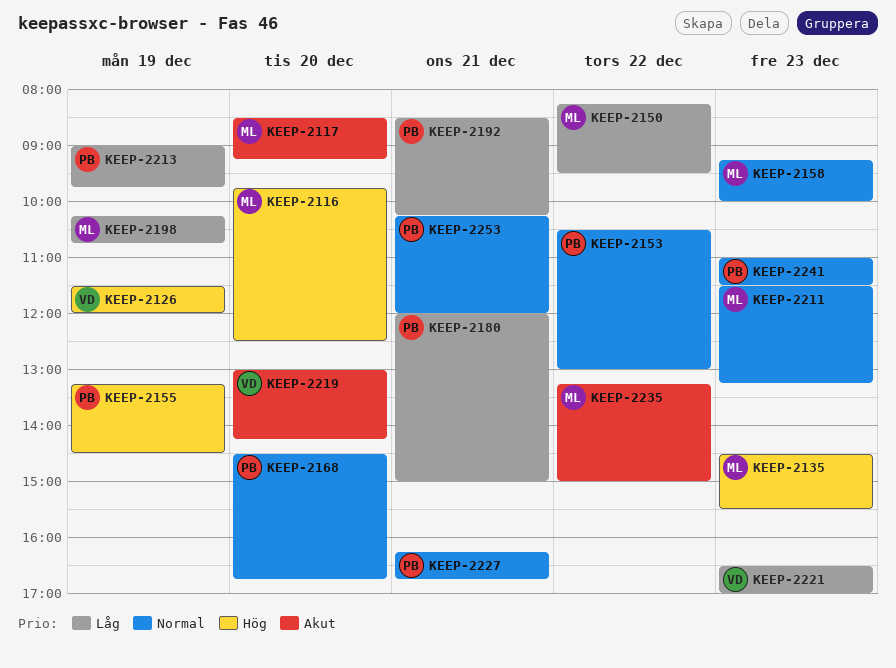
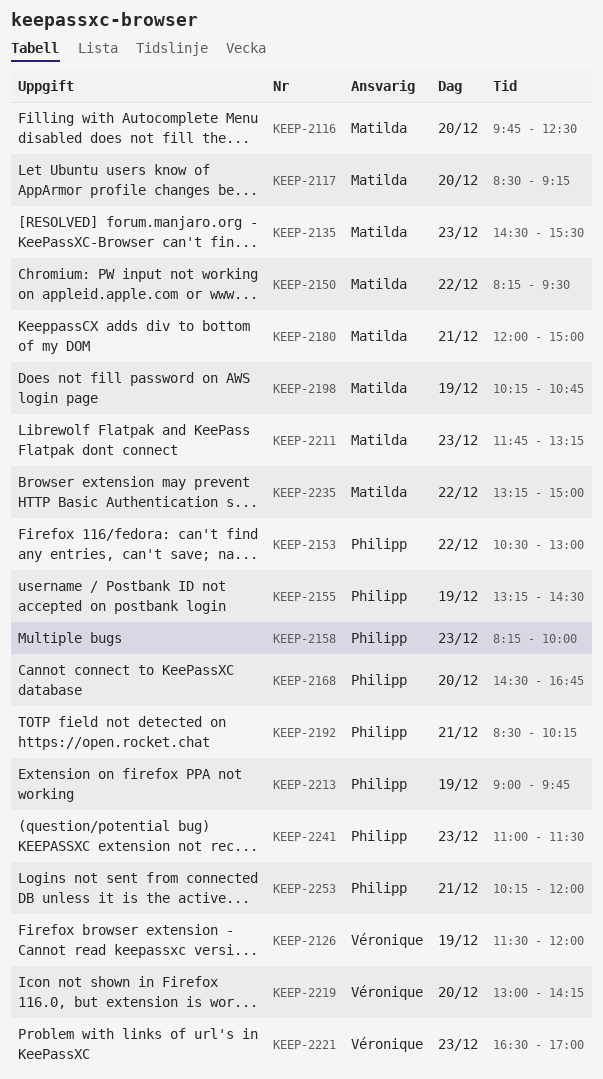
KEEP-2158, owner: Matilda -> Philipp
KEEP-2158, begins: 09:15 -> 08:15
KEEP-2180, owner: Philipp -> Matilda
KEEP-2211, begins: 11:30 -> 11:45
KEEP-2227: present -> none

